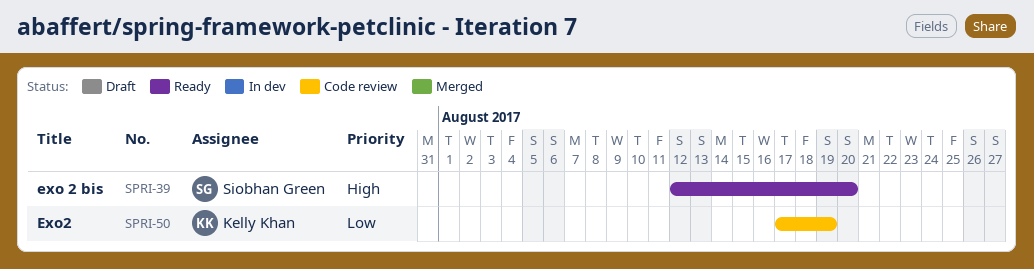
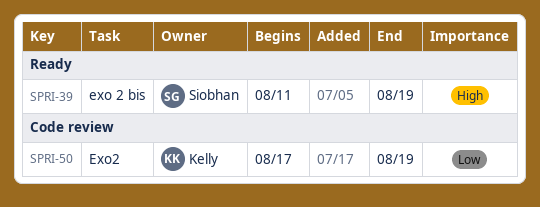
SPRI-39, start: Aug 12 -> Aug 11
SPRI-39, due: Aug 20 -> Aug 19

